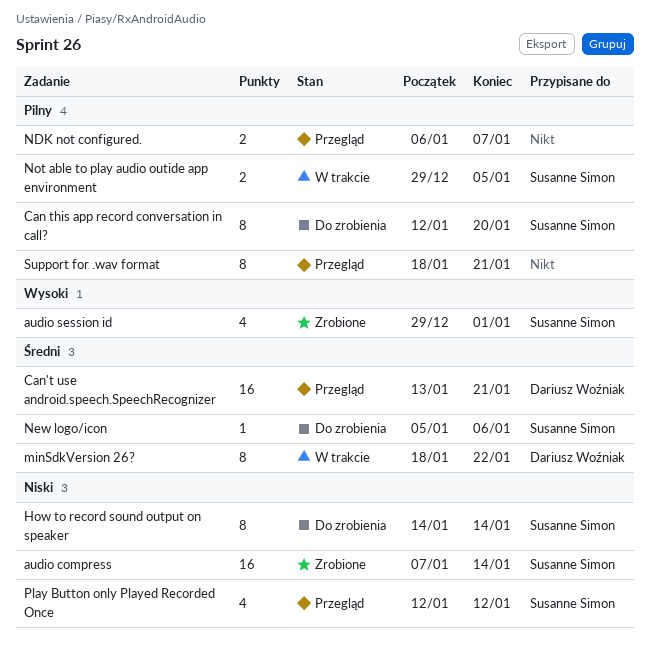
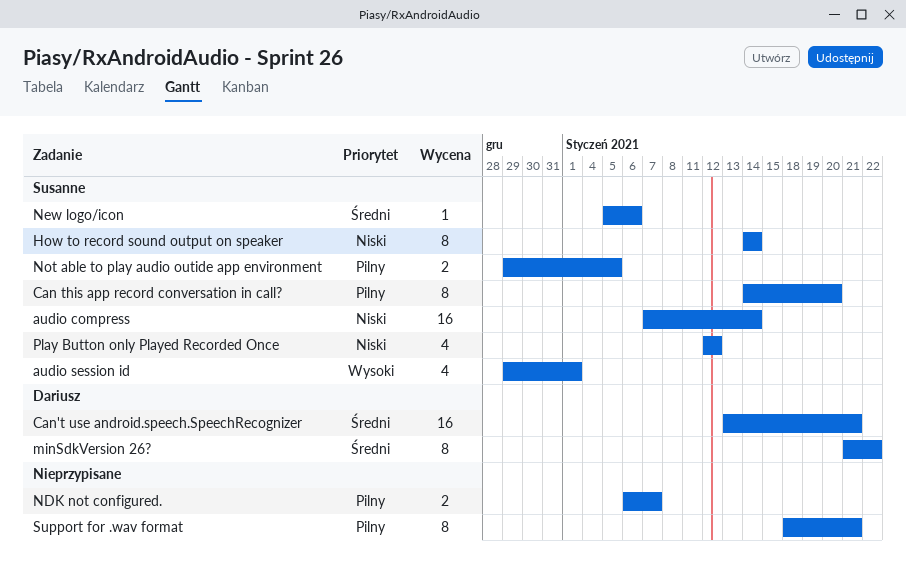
Can this app record conversation in call?, start: Jan 12 -> Jan 14
minSdkVersion 26?, start: Jan 18 -> Jan 21

